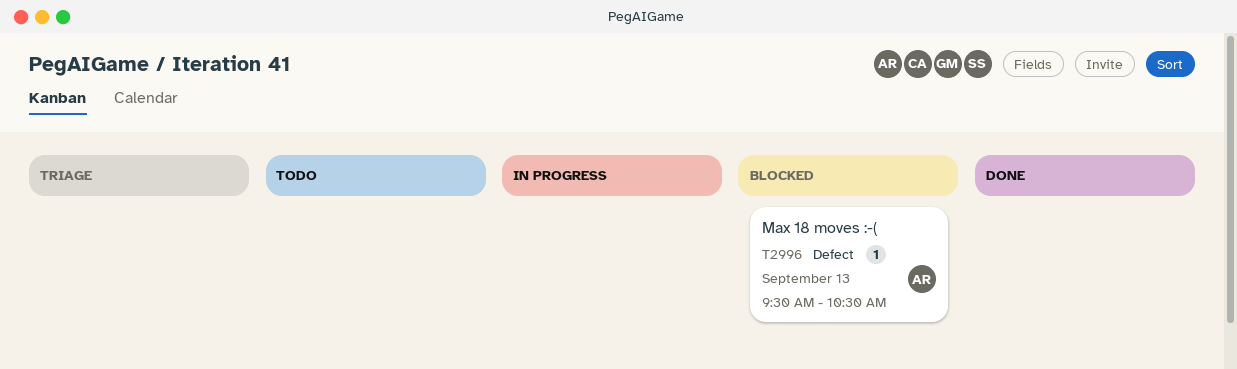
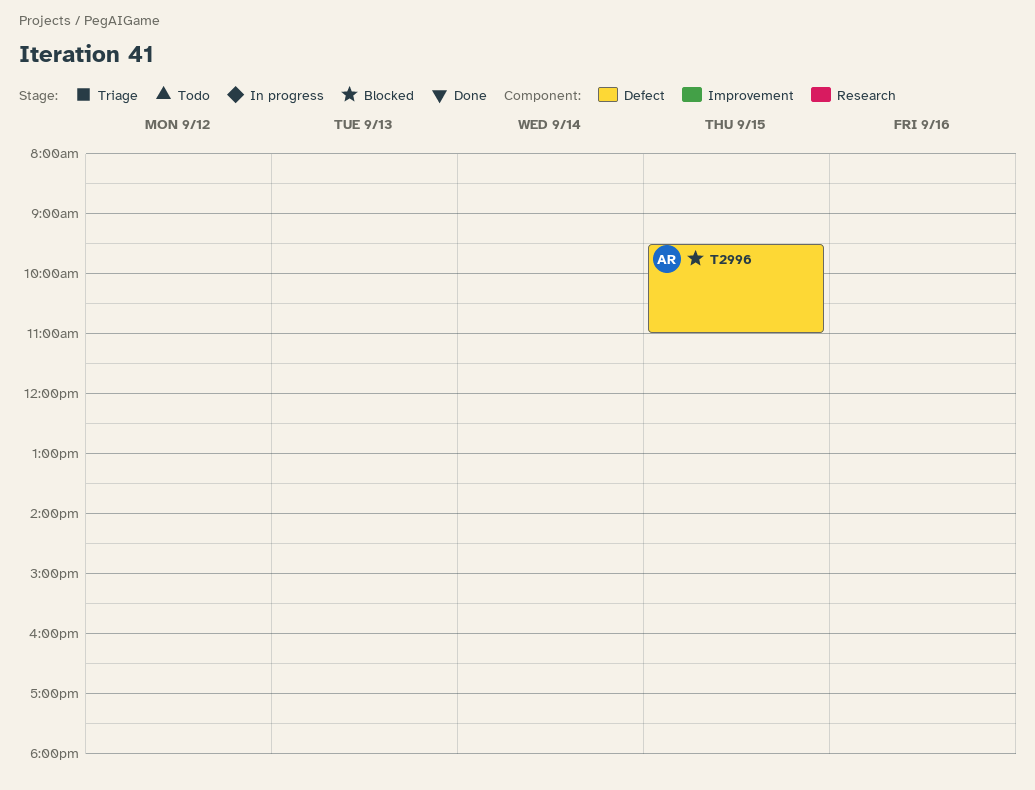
T2996, day: Sep 13 -> Sep 15
T2996, ends: 10:30 -> 11:00

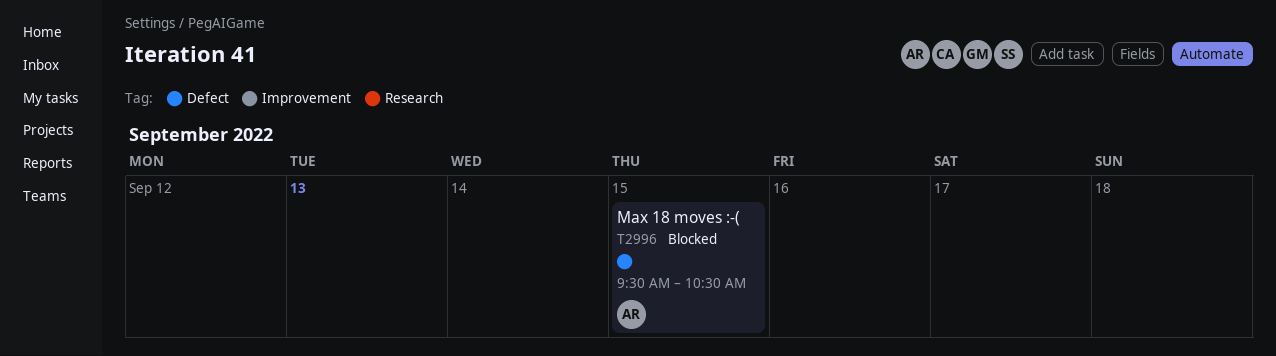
T2996, ends: 11:00 -> 10:30

